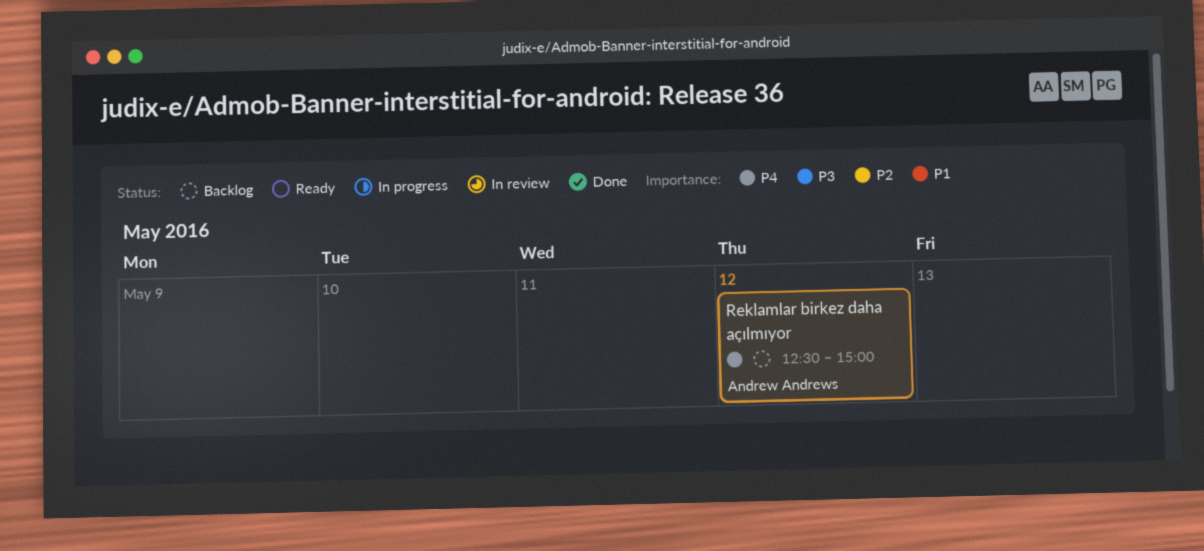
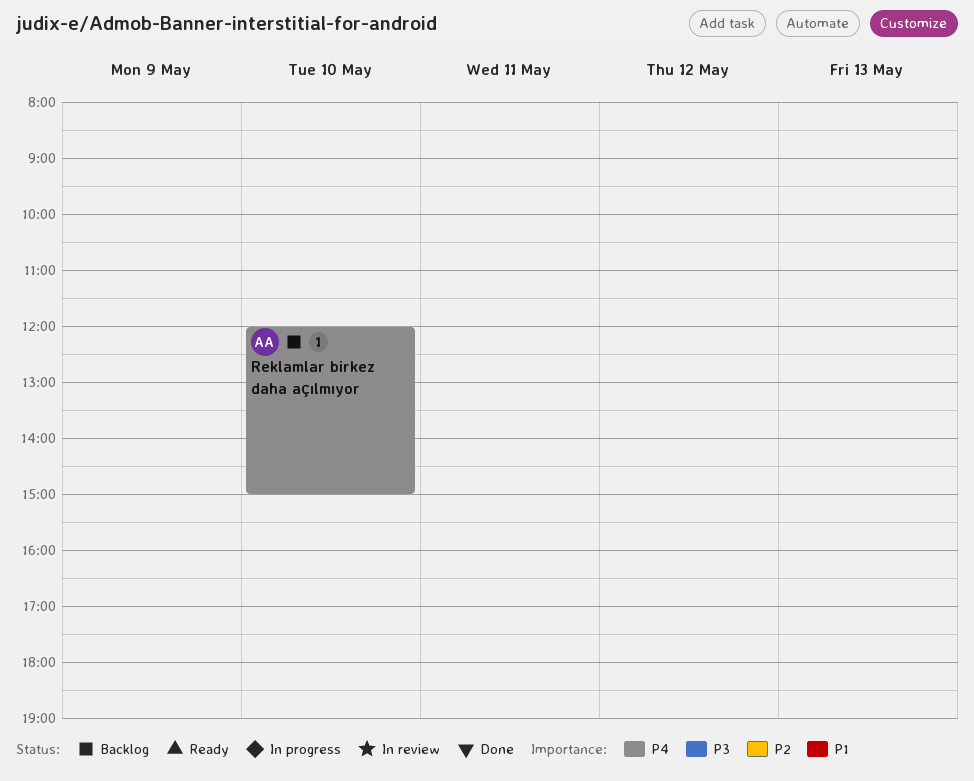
Reklamlar birkez daha açılmıyor, day: May 12 -> May 10
Reklamlar birkez daha açılmıyor, begins: 12:30 -> 12:00

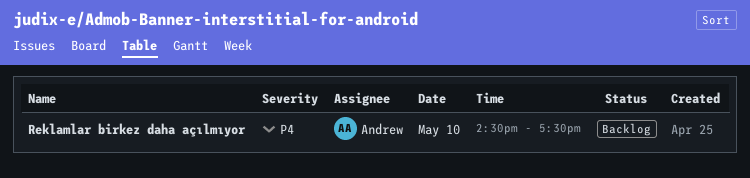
Reklamlar birkez daha açılmıyor, begins: 12:00 -> 14:30
Reklamlar birkez daha açılmıyor, ends: 15:00 -> 17:30

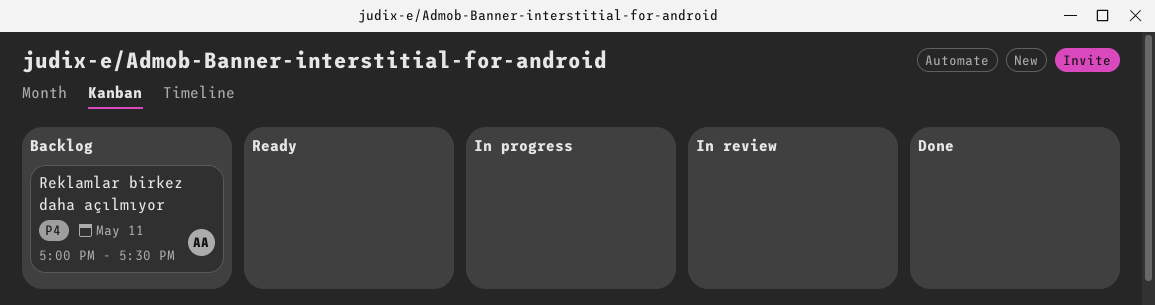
Reklamlar birkez daha açılmıyor, day: May 10 -> May 11
Reklamlar birkez daha açılmıyor, begins: 14:30 -> 17:00

